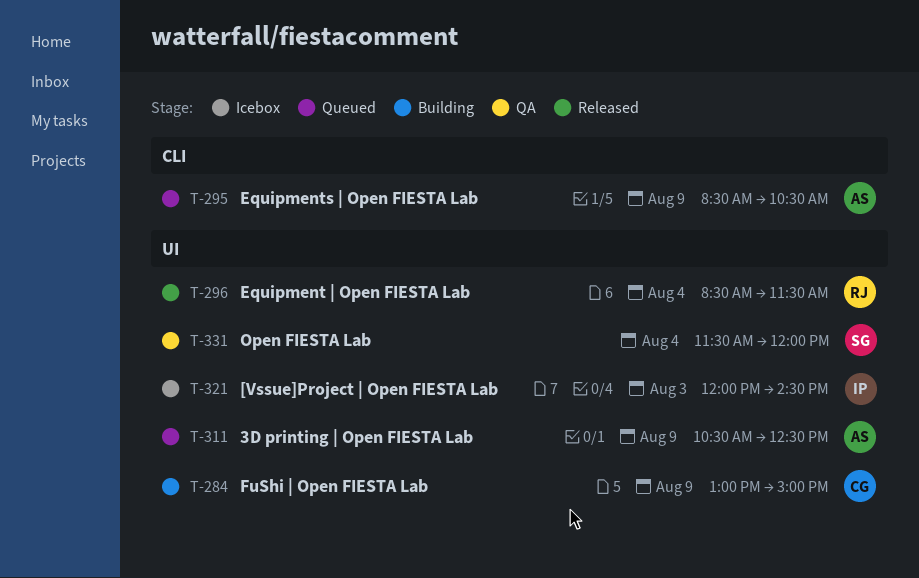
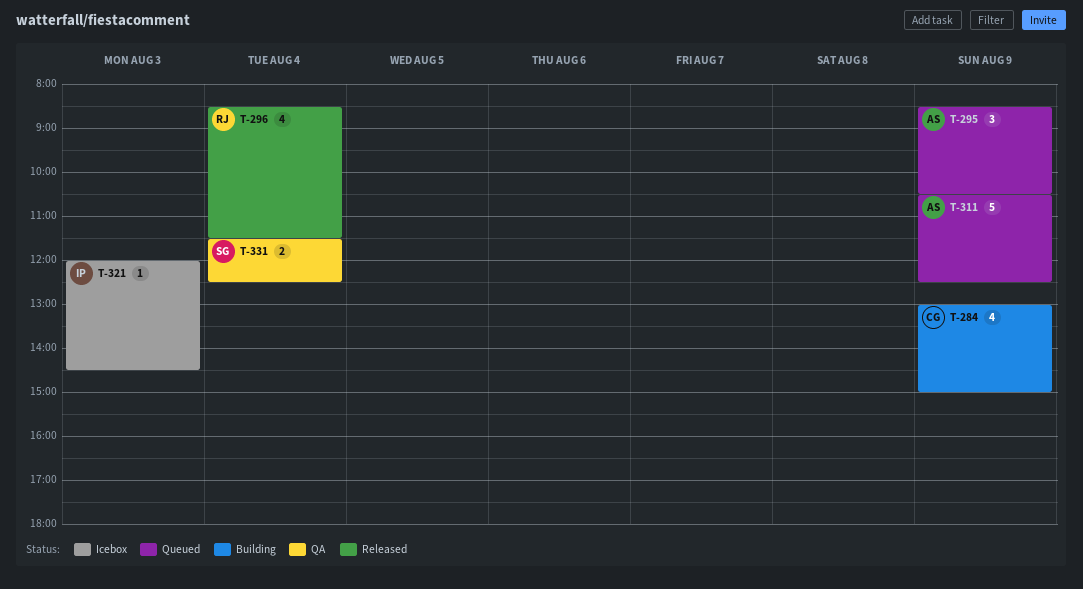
T-331, ends: 12:00 -> 12:30

